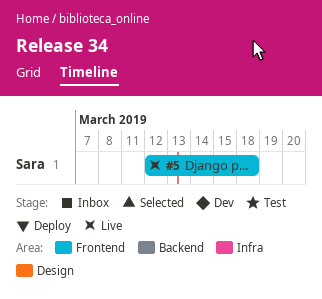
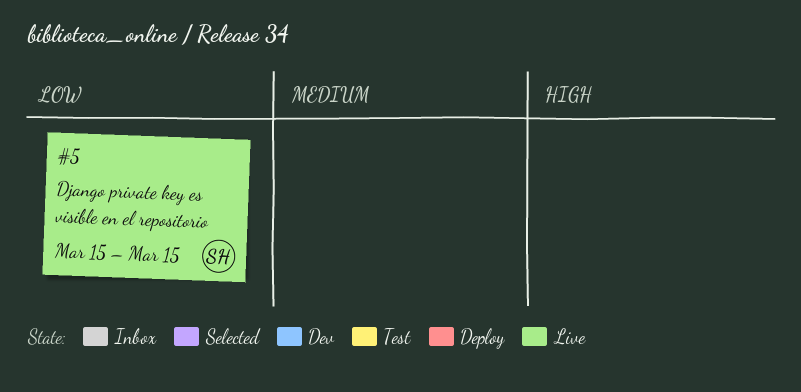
#5, start: Mar 12 -> Mar 15
#5, due: Mar 18 -> Mar 15

